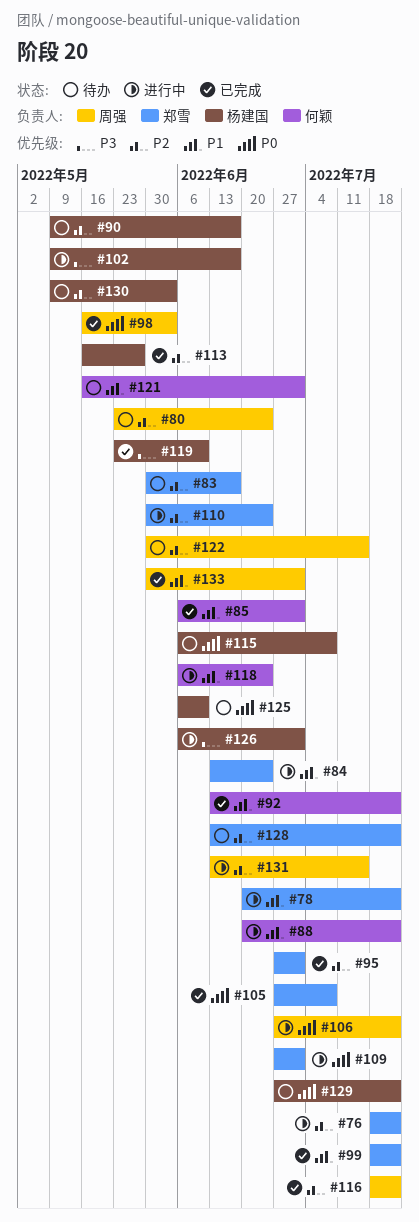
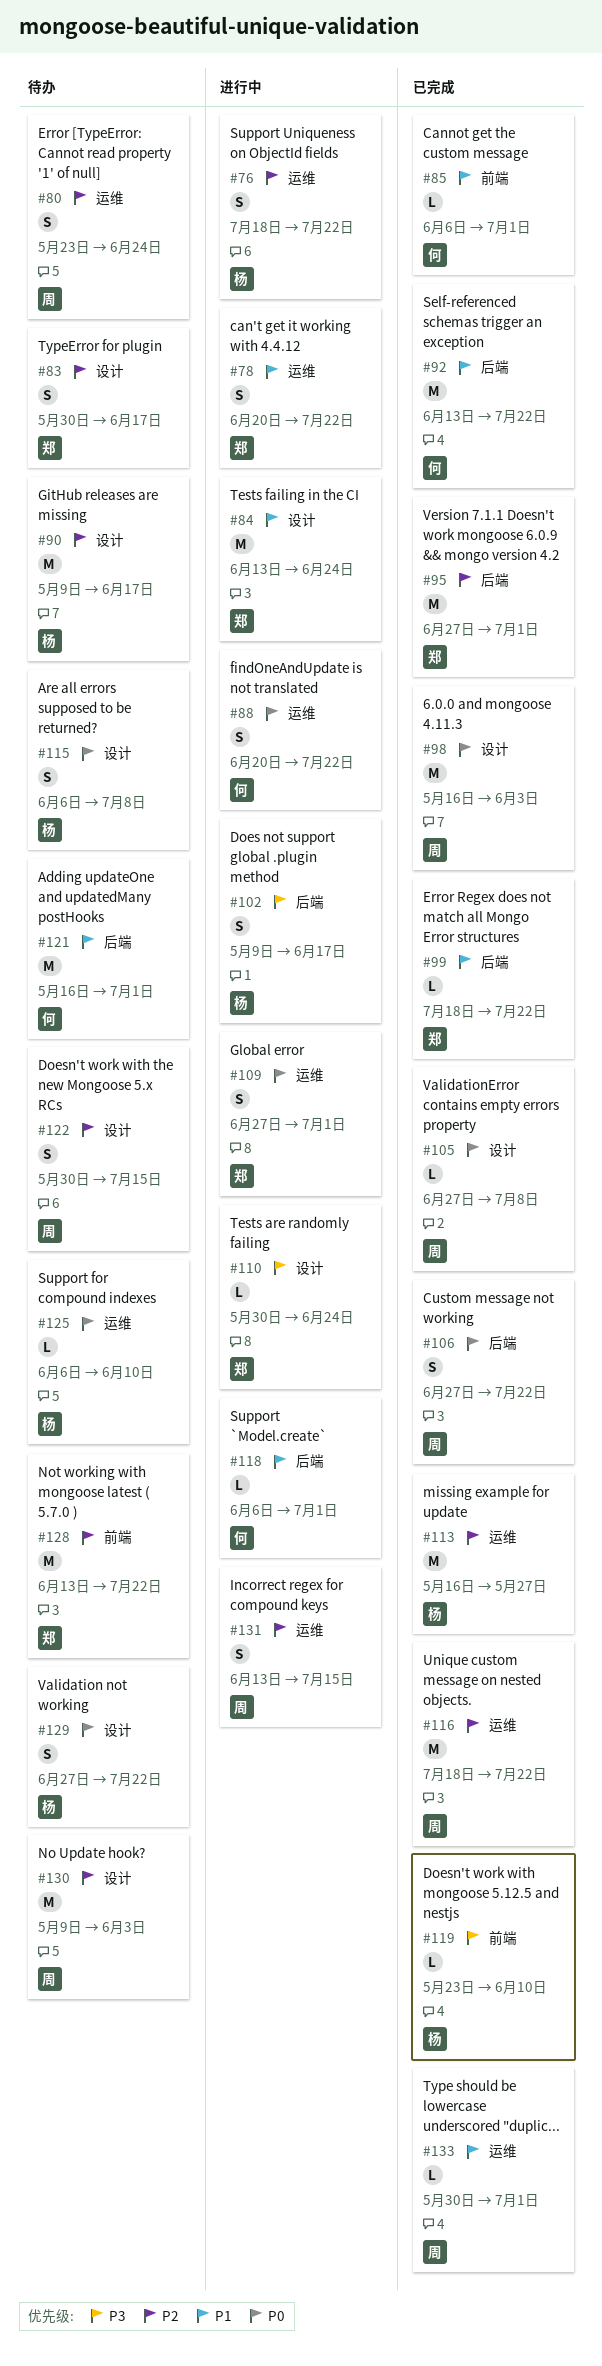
#76, owner: 郑雪 -> 杨建国
#88, priority: P1 -> P0
#105, owner: 郑雪 -> 周强
#106, status: 进行中 -> 已完成
#110, priority: P2 -> P3
#118, due: Jun 24 -> Jul 1
#126: present -> none
#130, owner: 杨建国 -> 周强

